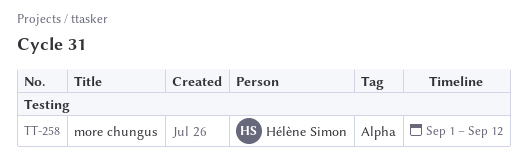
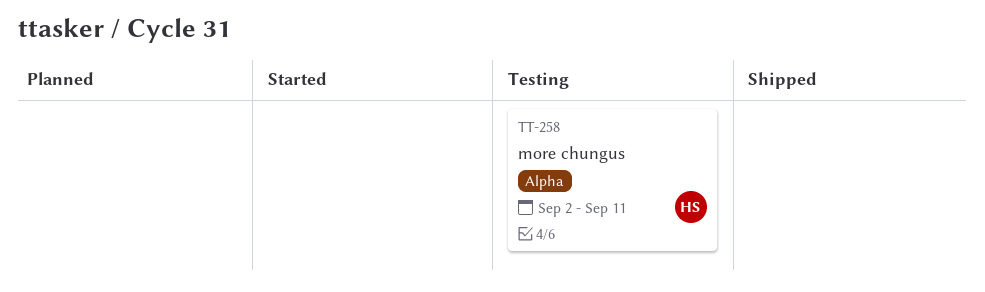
TT-258, start: Sep 1 -> Sep 2
TT-258, due: Sep 12 -> Sep 11

